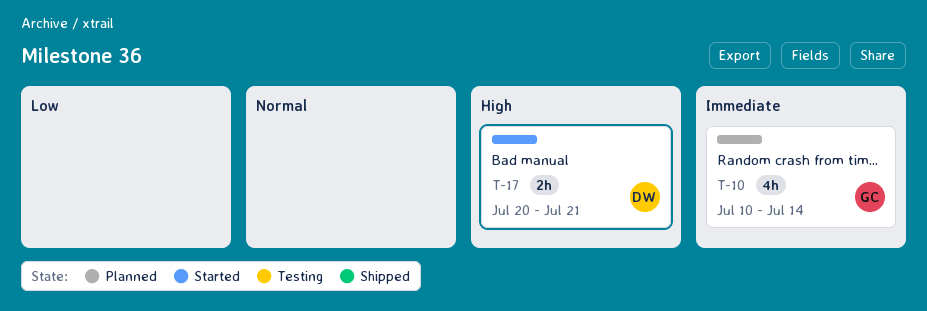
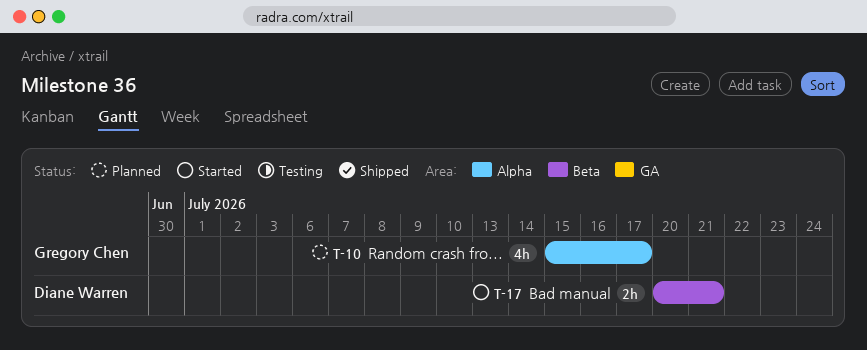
T-10, start: Jul 10 -> Jul 15
T-10, due: Jul 14 -> Jul 17

